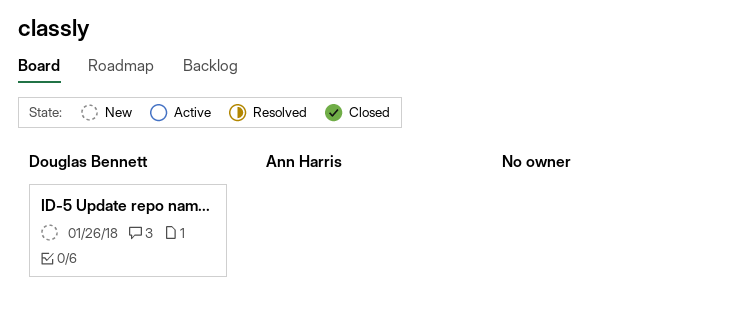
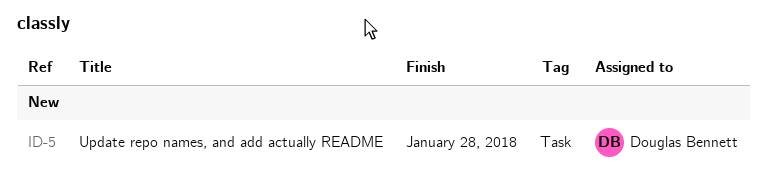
ID-5, due: Jan 26 -> Jan 28

